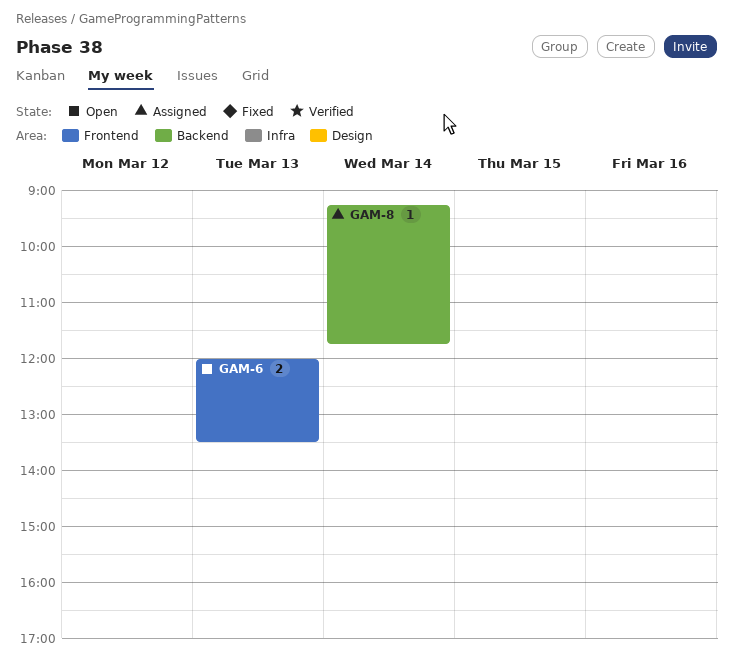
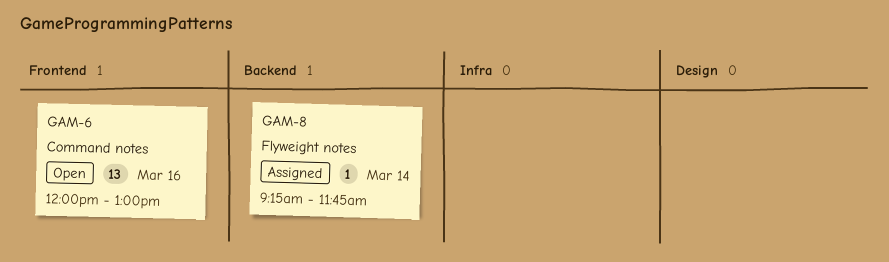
GAM-6, estimate: 2 -> 13
GAM-6, day: Mar 13 -> Mar 16
GAM-6, ends: 13:30 -> 13:00

